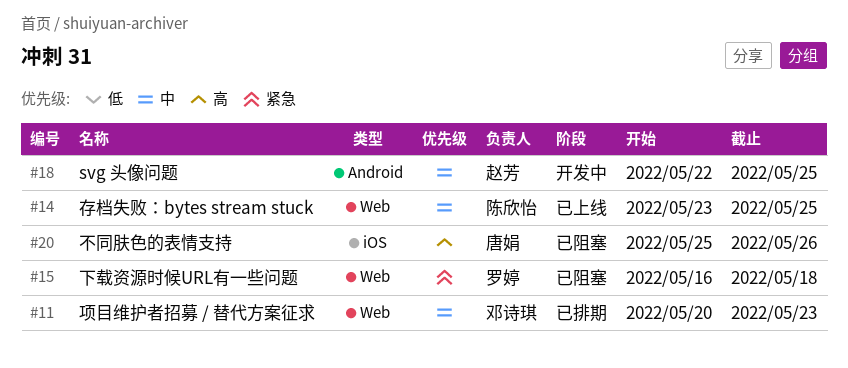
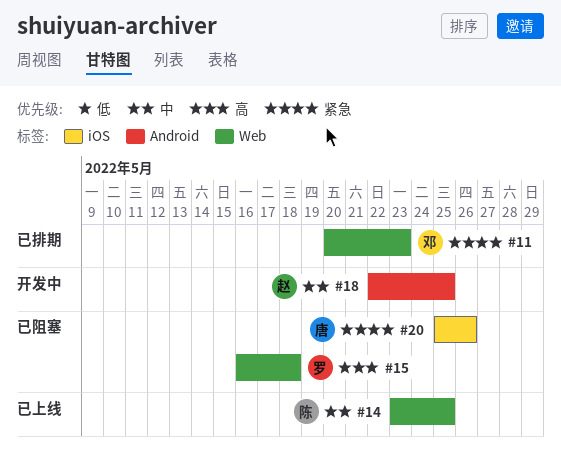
#11, priority: 中 -> 紧急
#15, priority: 紧急 -> 高
#20, priority: 高 -> 紧急

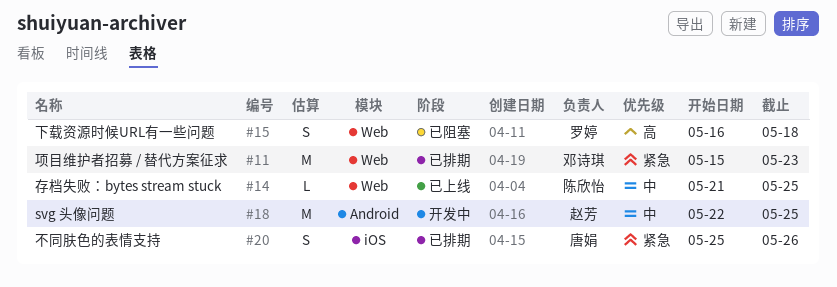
#11, start: May 20 -> May 15
#14, start: May 23 -> May 21
#20, status: 已阻塞 -> 已排期

